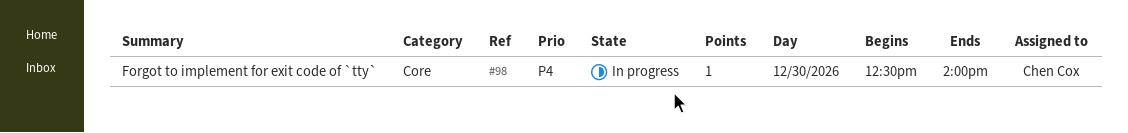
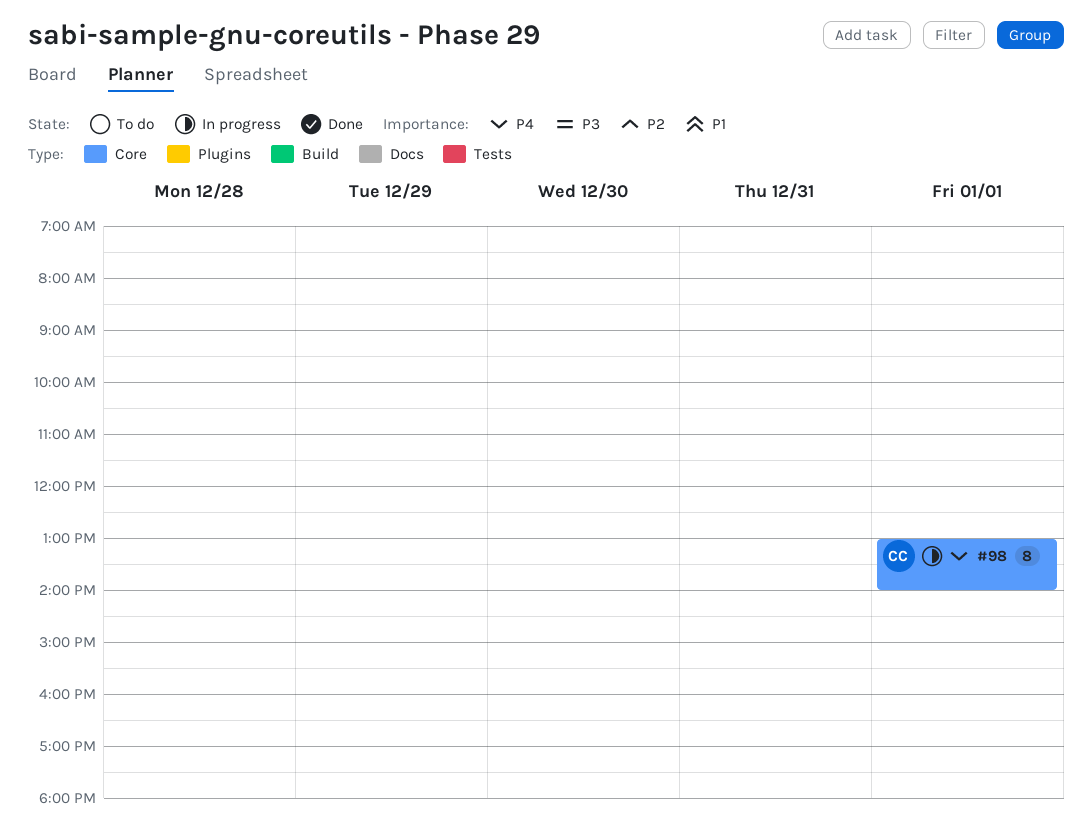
#98, estimate: 1 -> 8
#98, day: Dec 30 -> Jan 1
#98, begins: 12:30 -> 13:00

